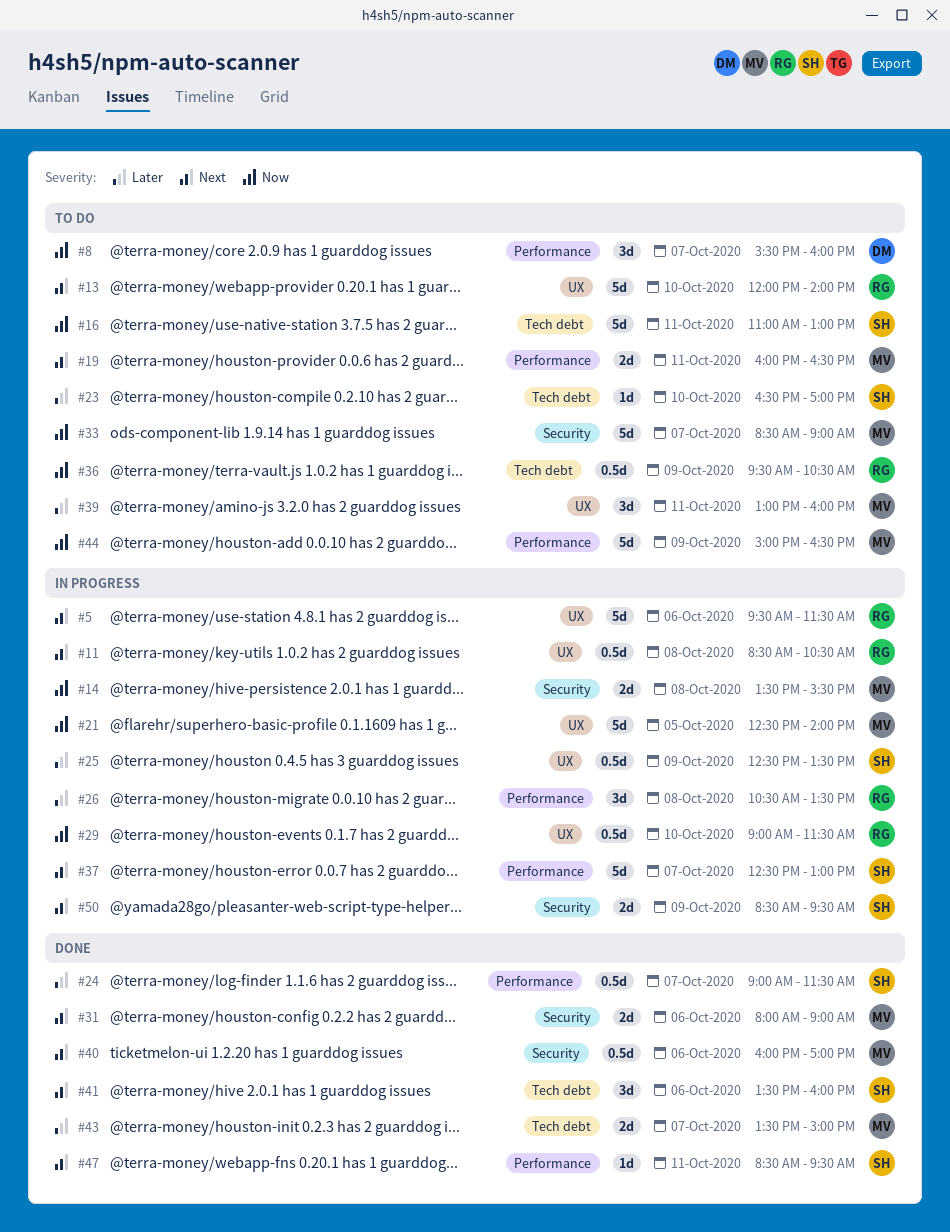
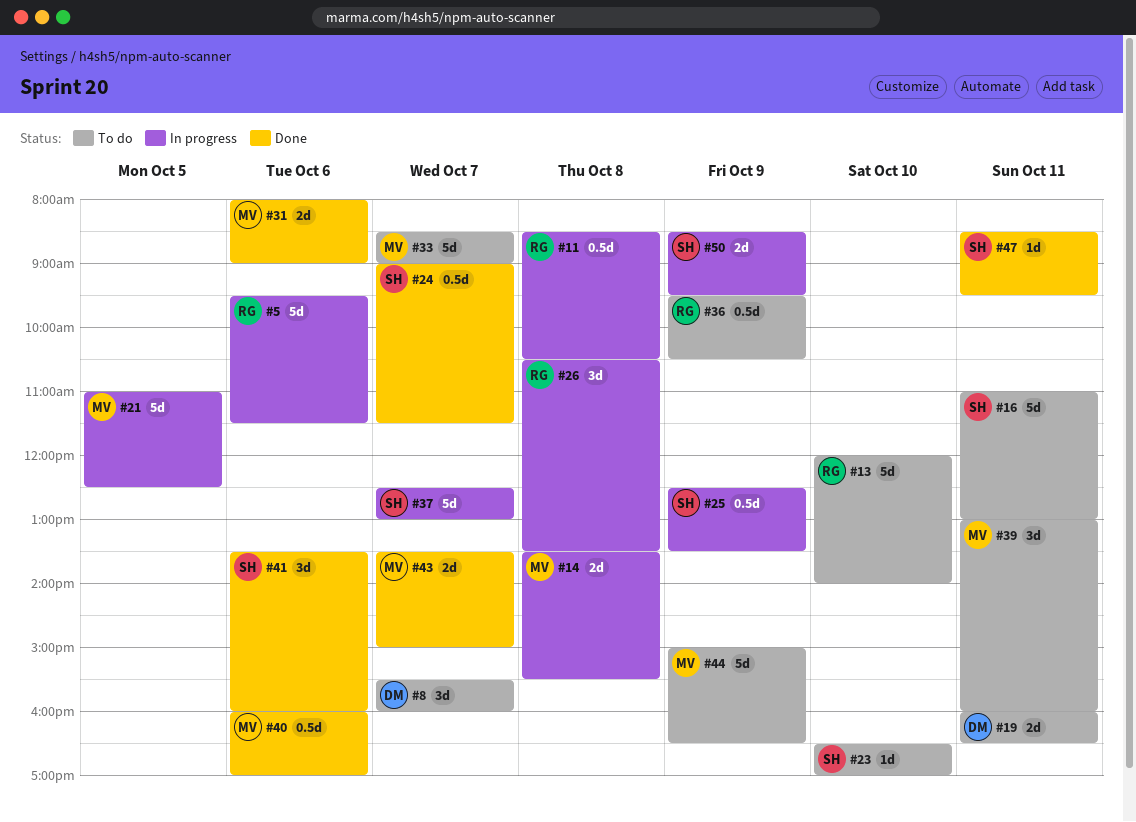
#19, owner: MV -> DM
#21, begins: 12:30 -> 11:00
#21, ends: 14:00 -> 12:30
#29: present -> none

